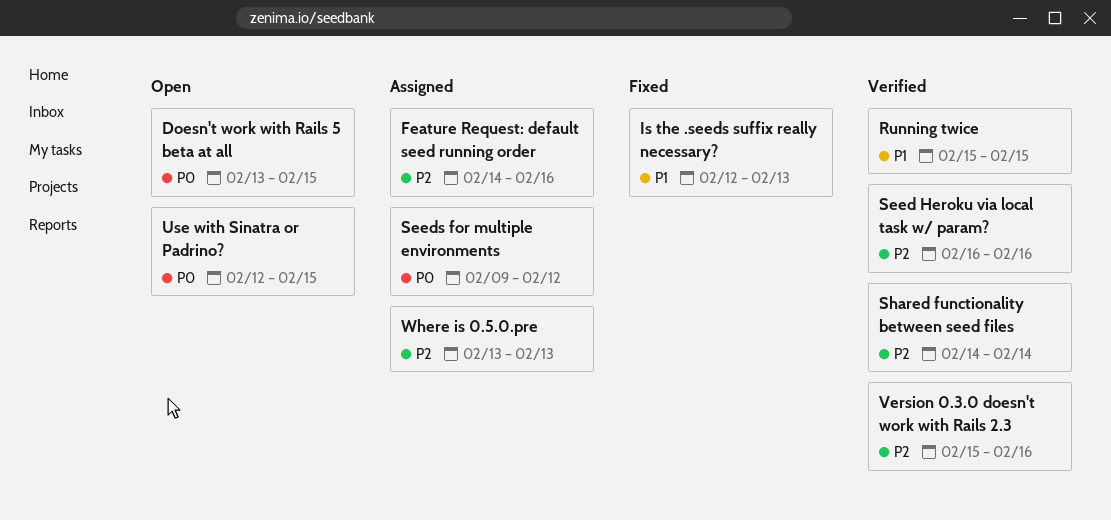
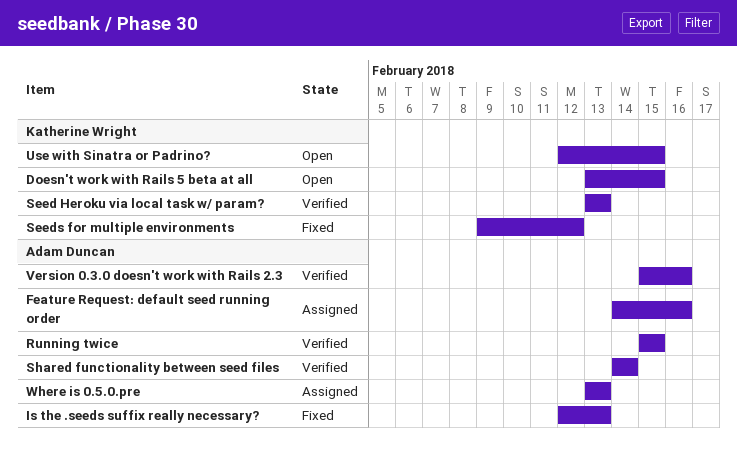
Seed Heroku via local task w/ param?, start: Feb 16 -> Feb 13
Seed Heroku via local task w/ param?, due: Feb 16 -> Feb 13
Seeds for multiple environments, status: Assigned -> Fixed

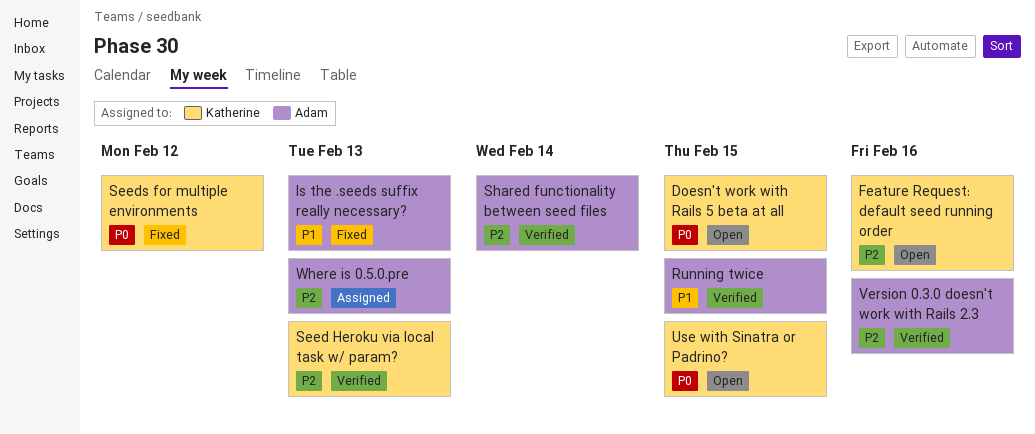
Feature Request: default seed running order, status: Assigned -> Open
Feature Request: default seed running order, owner: Adam Duncan -> Katherine Wright

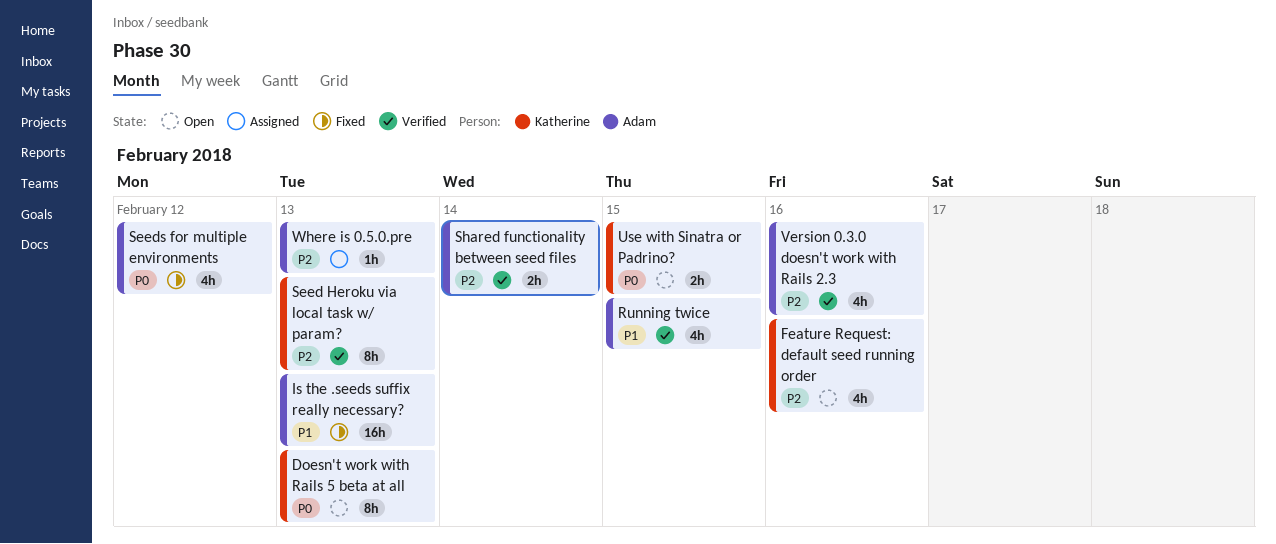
Doesn't work with Rails 5 beta at all, due: Feb 15 -> Feb 13
Seeds for multiple environments, owner: Katherine -> Adam

